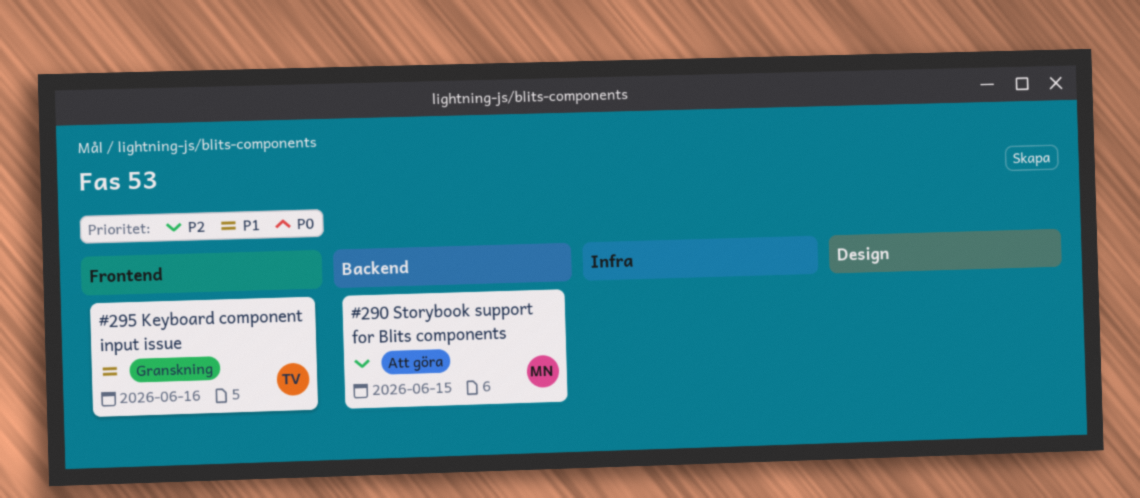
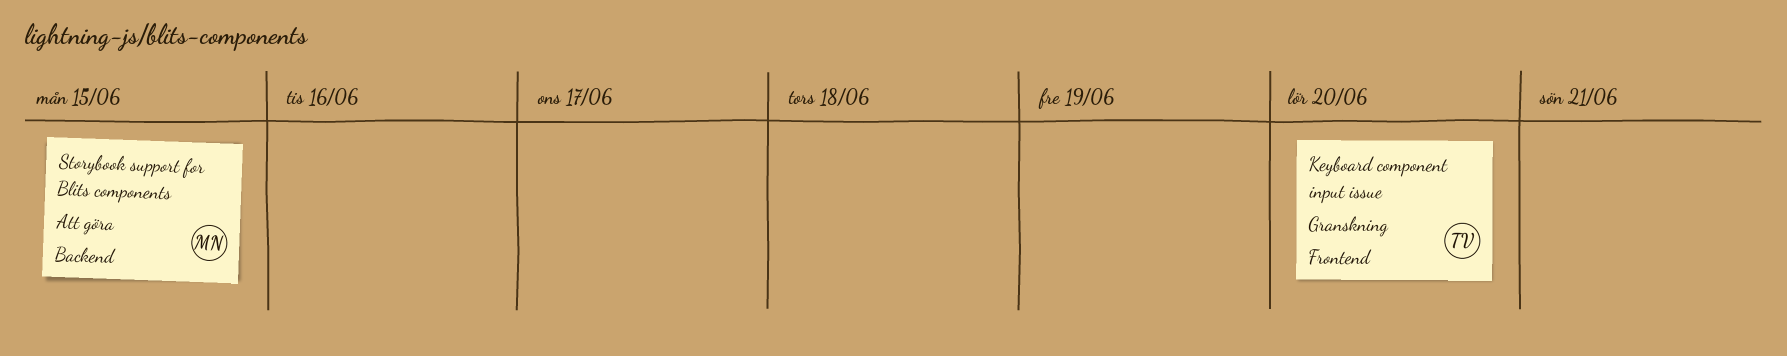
Keyboard component input issue, due: Jun 16 -> Jun 20

